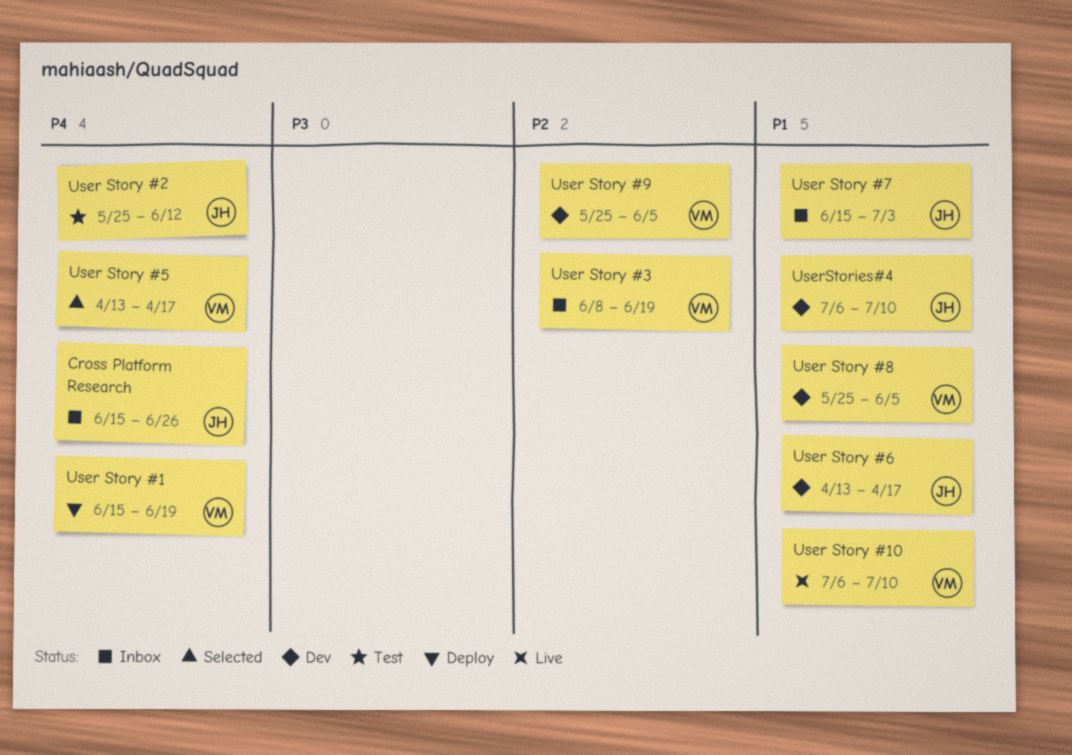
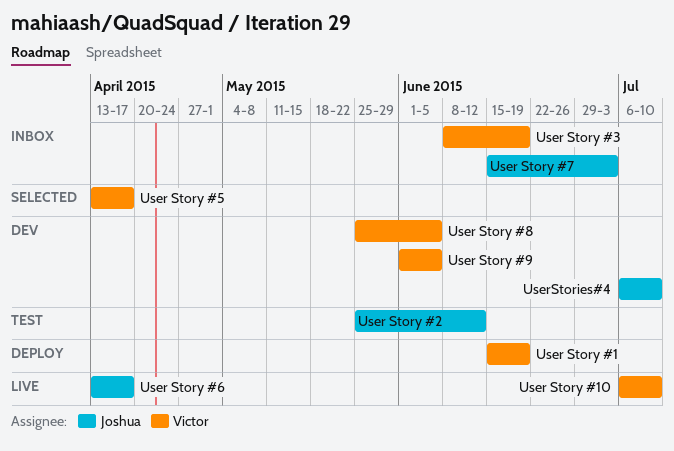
Cross Platform Research: present -> none
User Story #6, status: Dev -> Live
User Story #9, start: May 25 -> Jun 1

